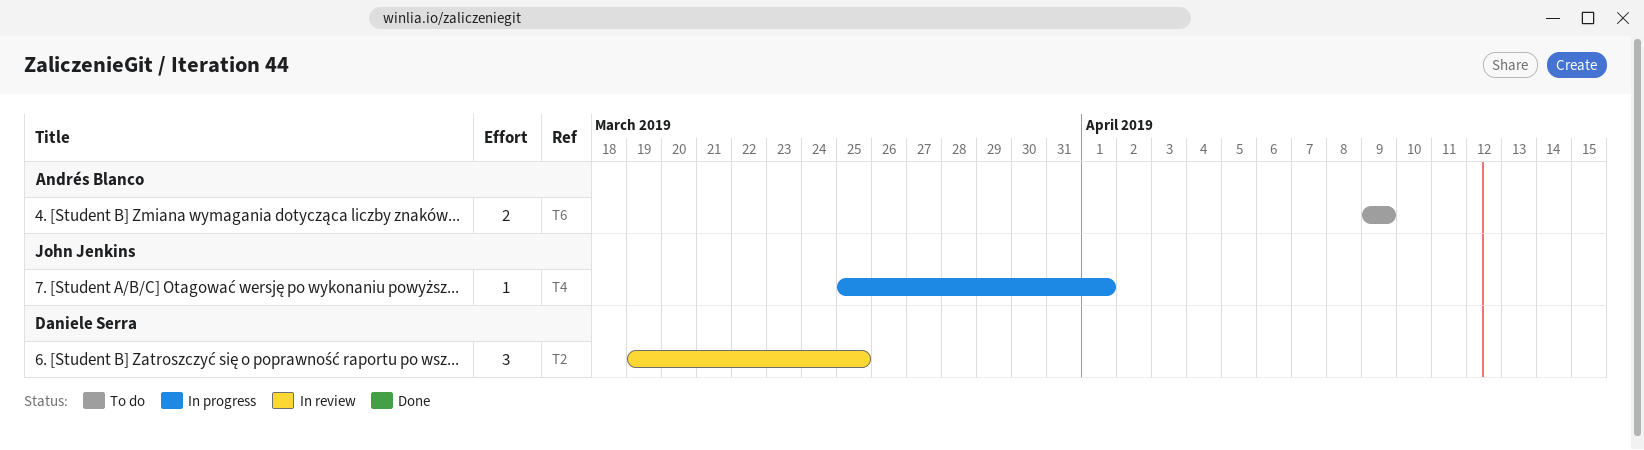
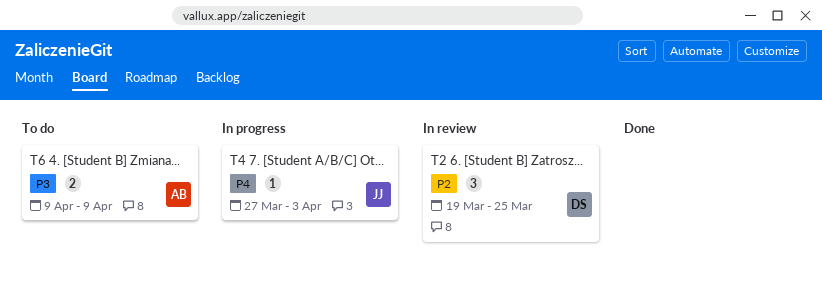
T4, start: Mar 25 -> Mar 27
T4, due: Apr 1 -> Apr 3

